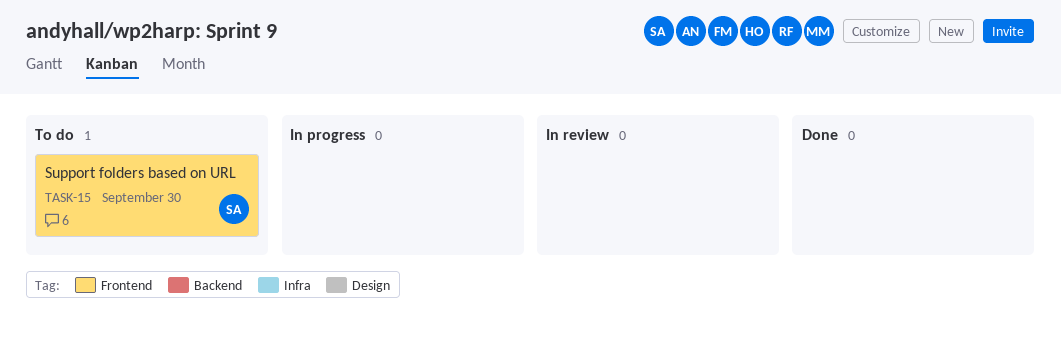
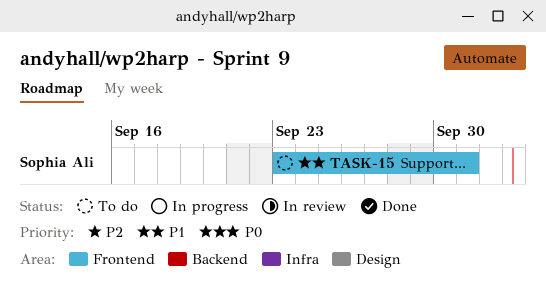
TASK-15, due: Sep 30 -> Oct 1

